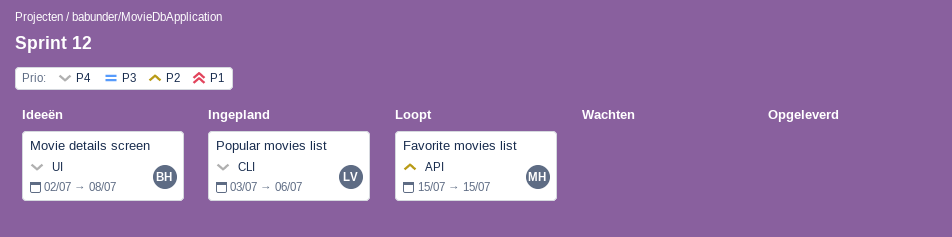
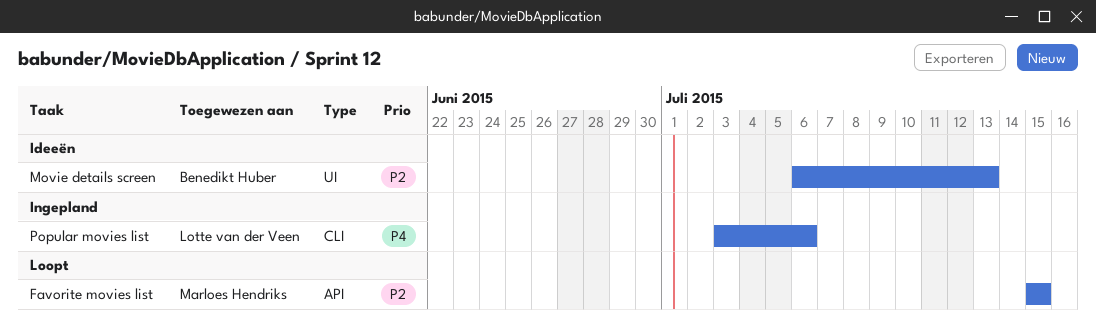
Movie details screen, priority: P4 -> P2
Movie details screen, start: Jul 2 -> Jul 6
Movie details screen, due: Jul 8 -> Jul 13

